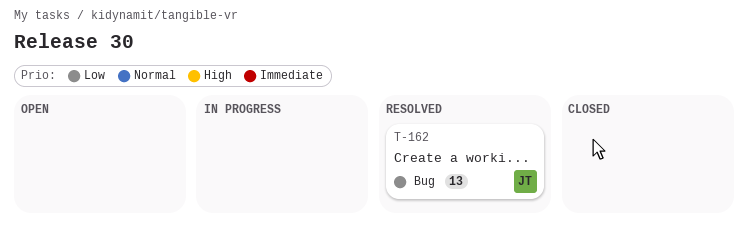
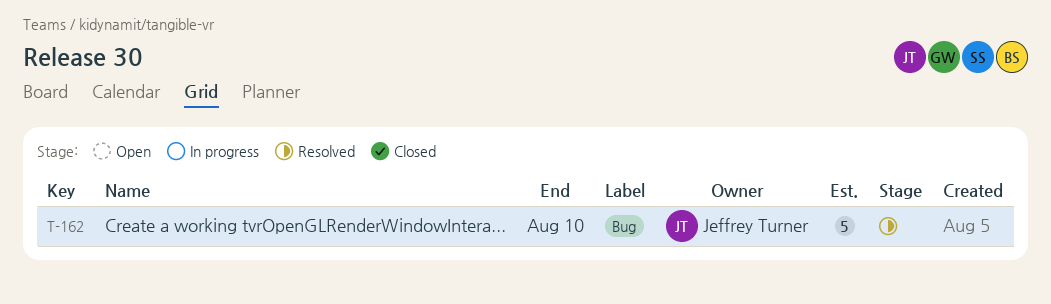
T-162, estimate: 13 -> 5

